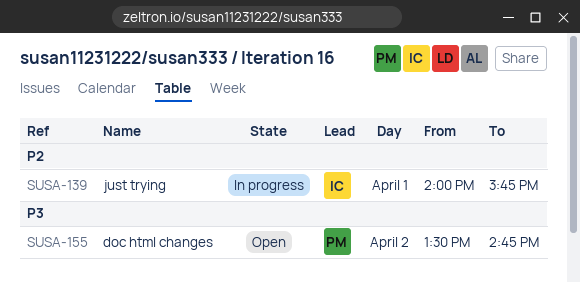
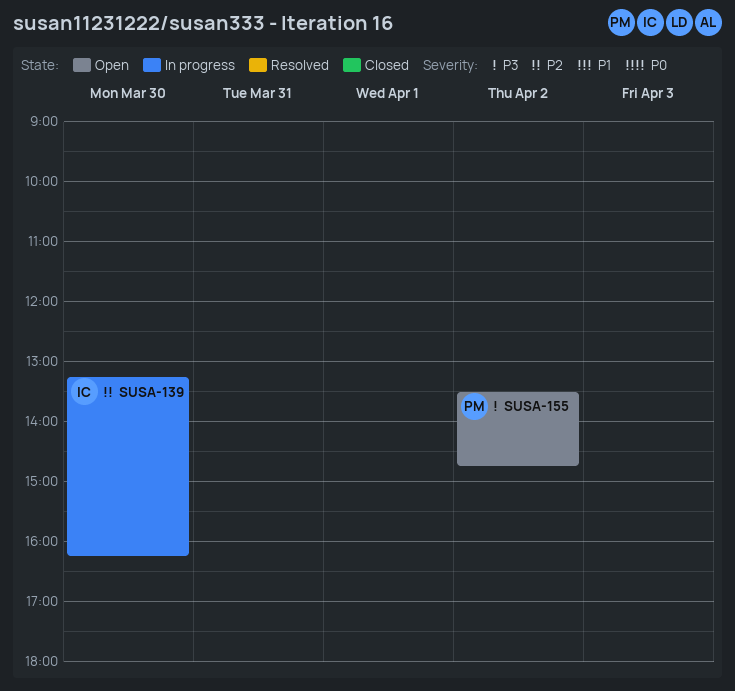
SUSA-139, day: Apr 1 -> Mar 30
SUSA-139, begins: 14:00 -> 13:15
SUSA-139, ends: 15:45 -> 16:15

